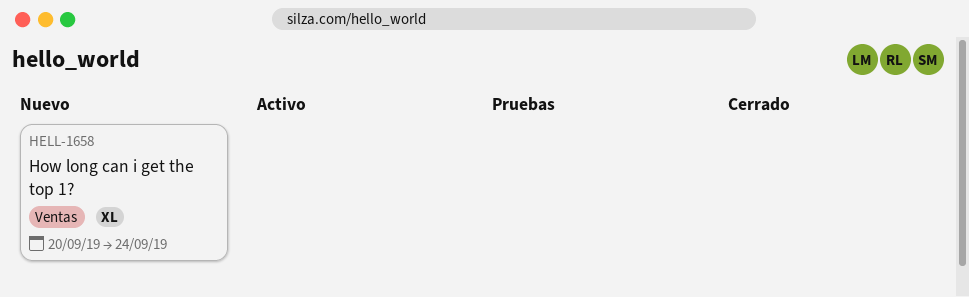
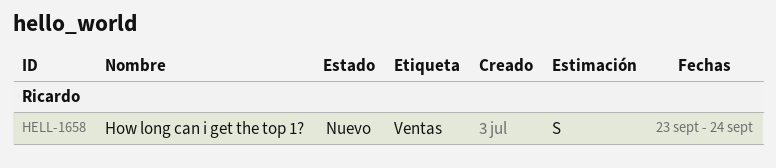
HELL-1658, estimate: XL -> S
HELL-1658, start: Sep 20 -> Sep 23

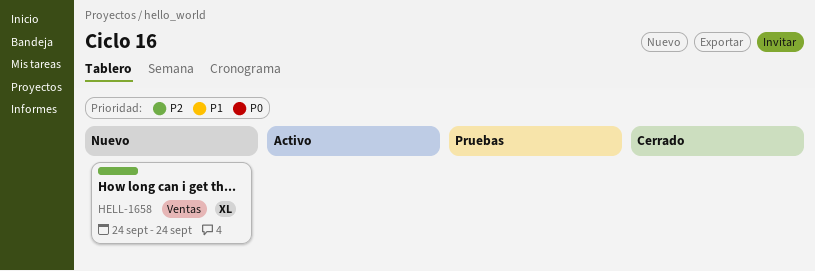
HELL-1658, estimate: S -> XL
HELL-1658, start: Sep 23 -> Sep 24

